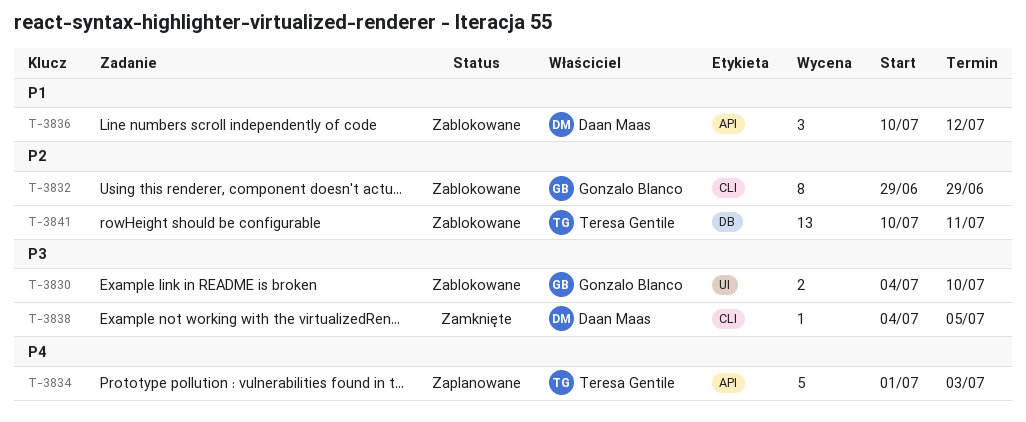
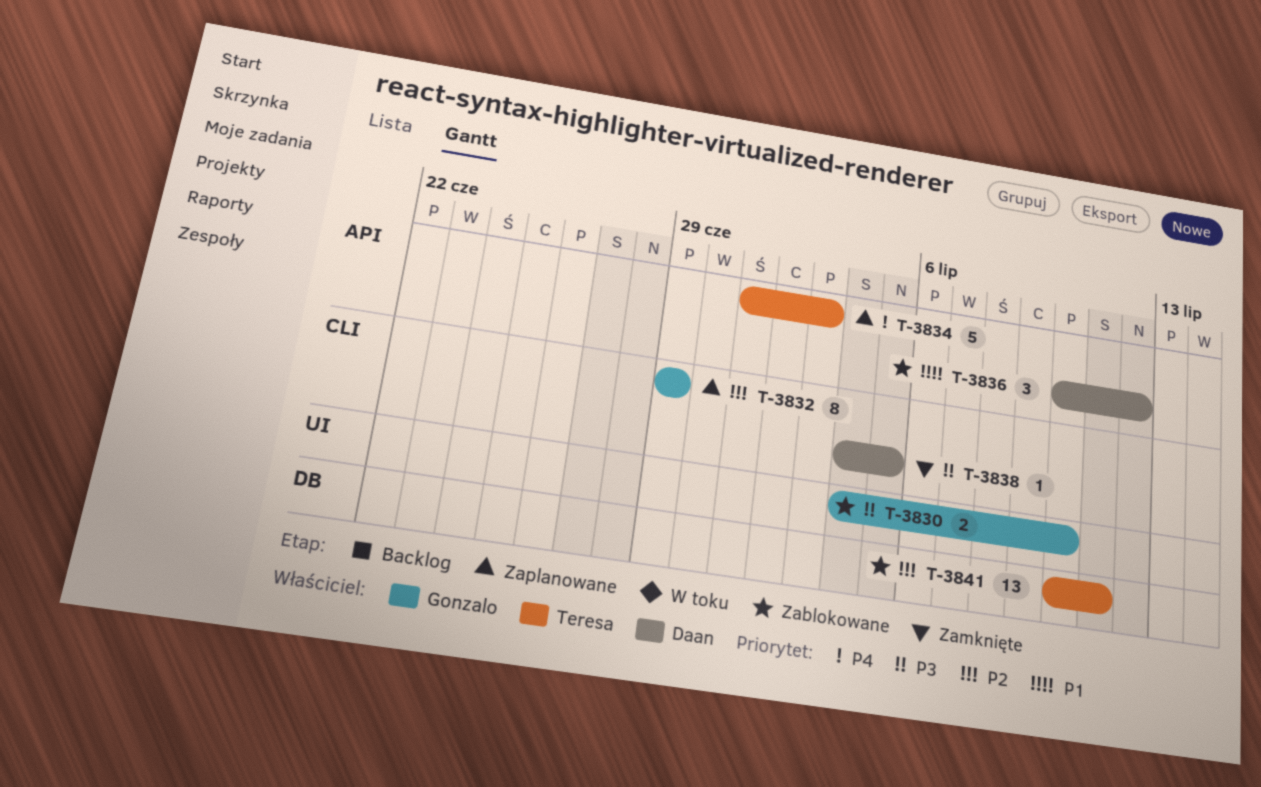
T-3832, status: Zablokowane -> Zaplanowane

